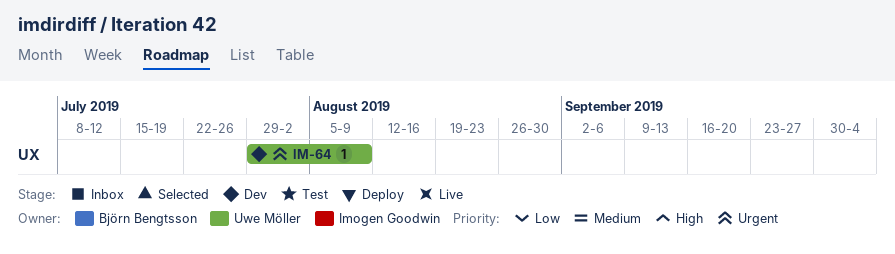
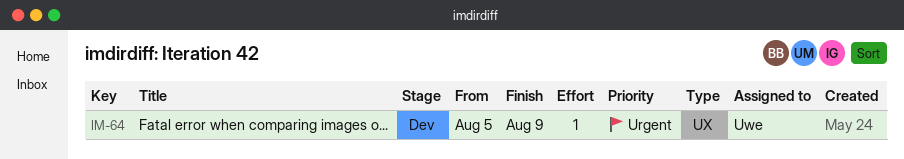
IM-64, start: Jul 29 -> Aug 5

